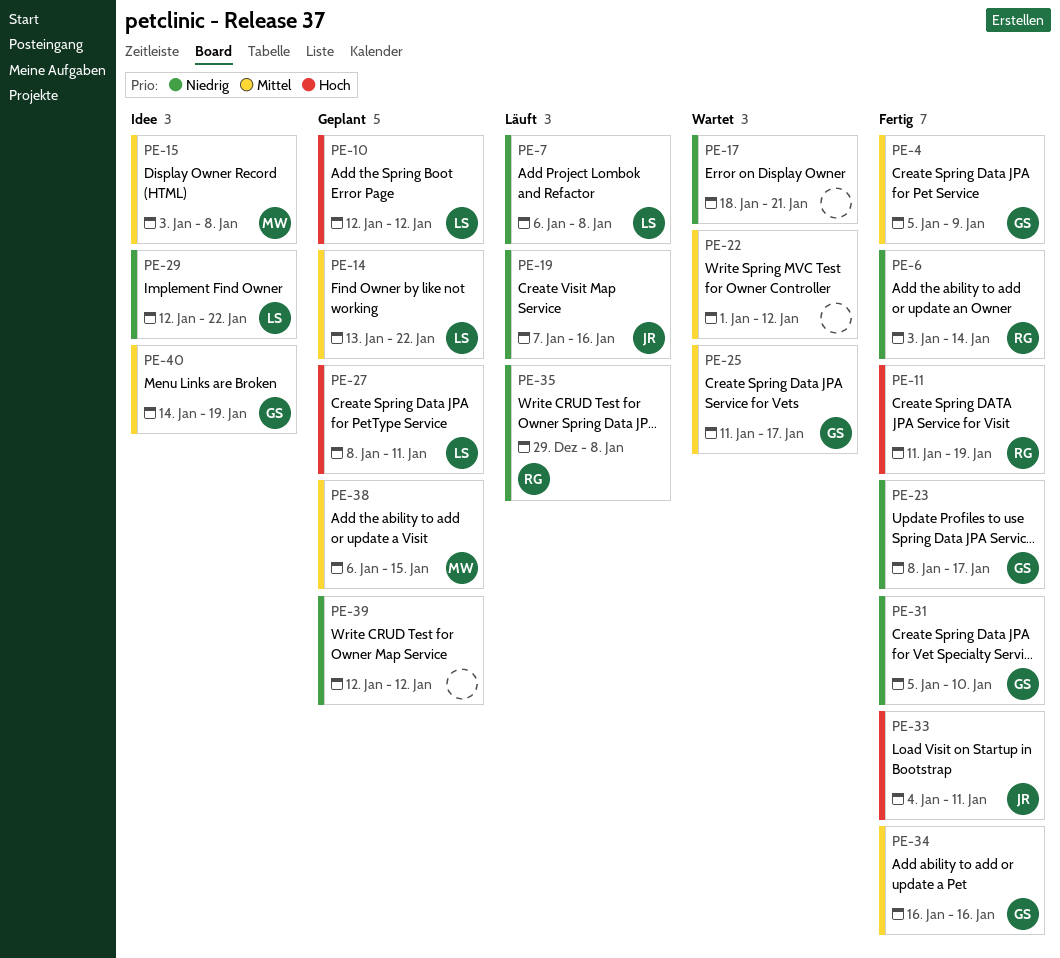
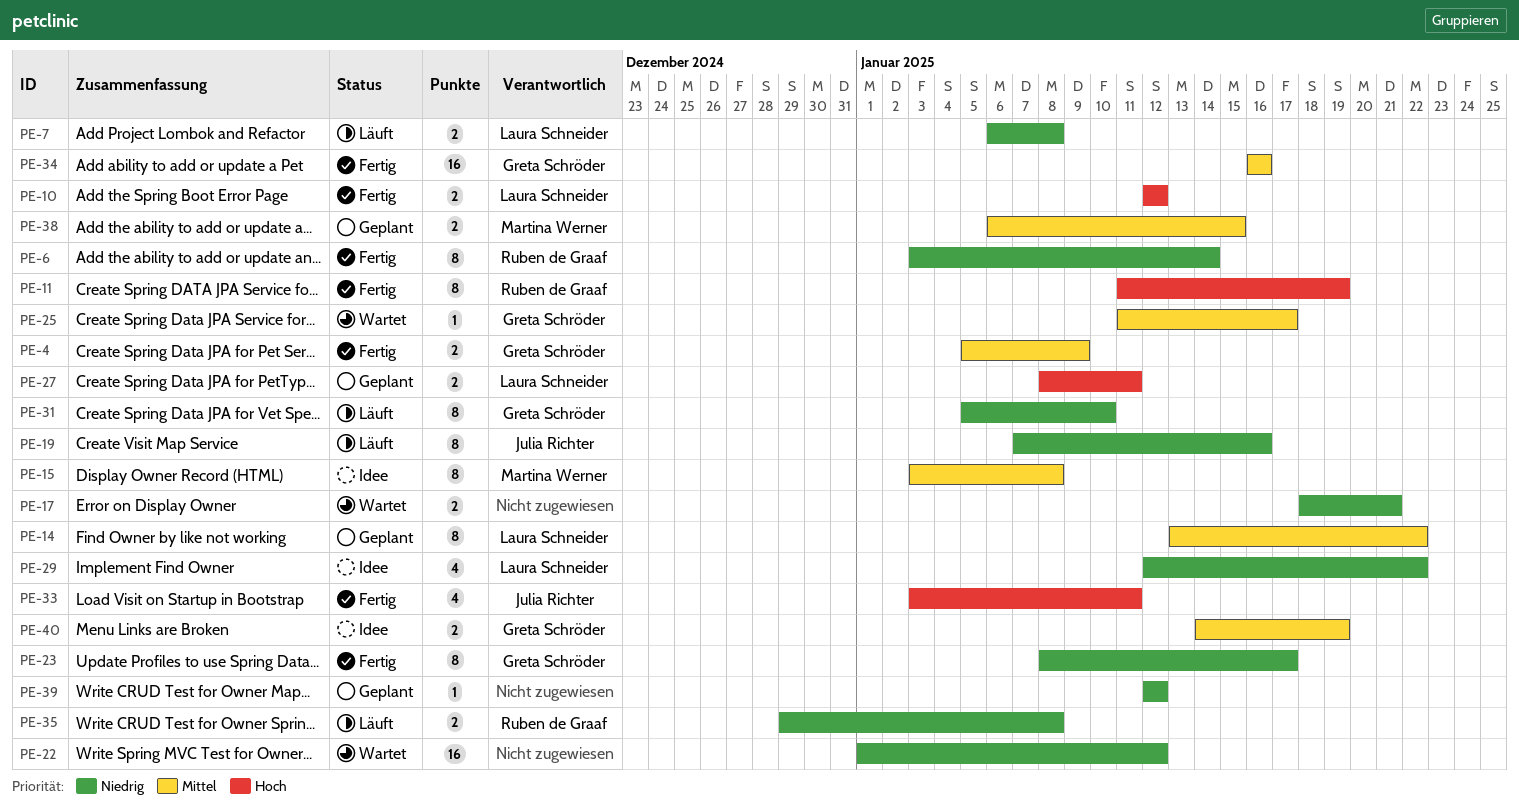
PE-10, status: Geplant -> Fertig
PE-22, priority: Mittel -> Niedrig
PE-31, status: Fertig -> Läuft
PE-33, start: Jan 4 -> Jan 3

